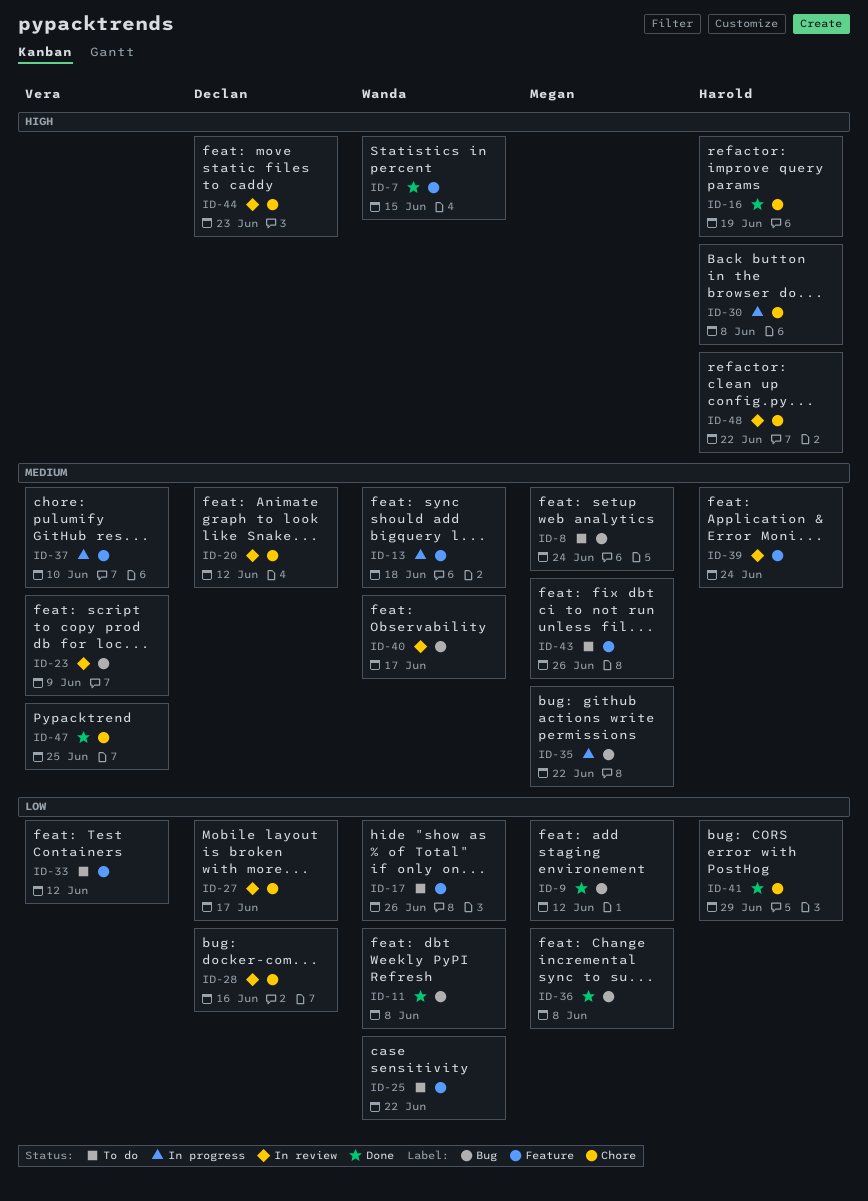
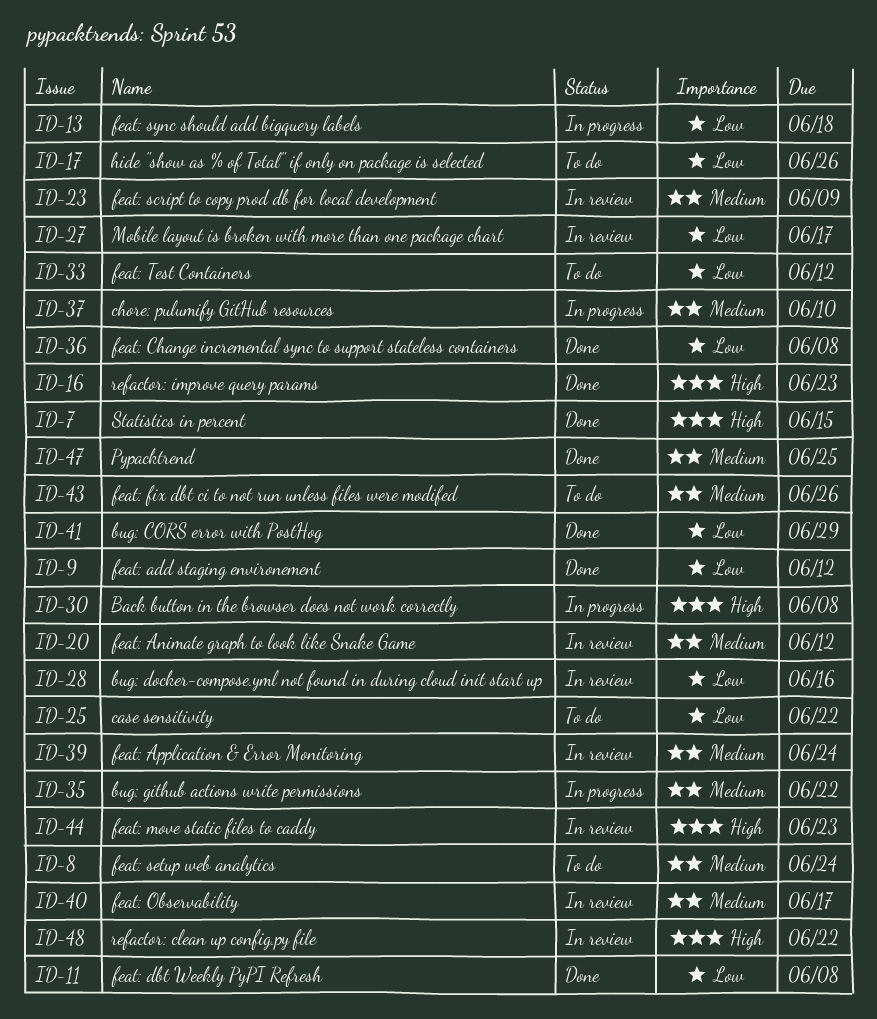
ID-13, priority: Medium -> Low
ID-16, due: Jun 19 -> Jun 23

